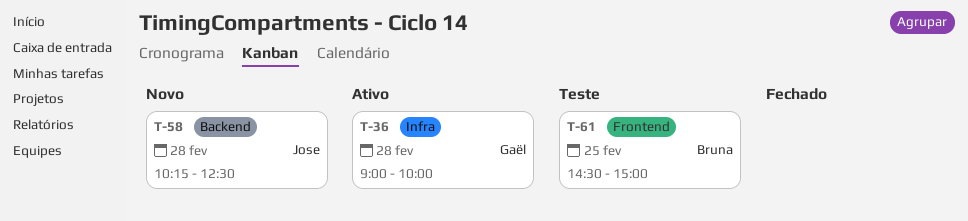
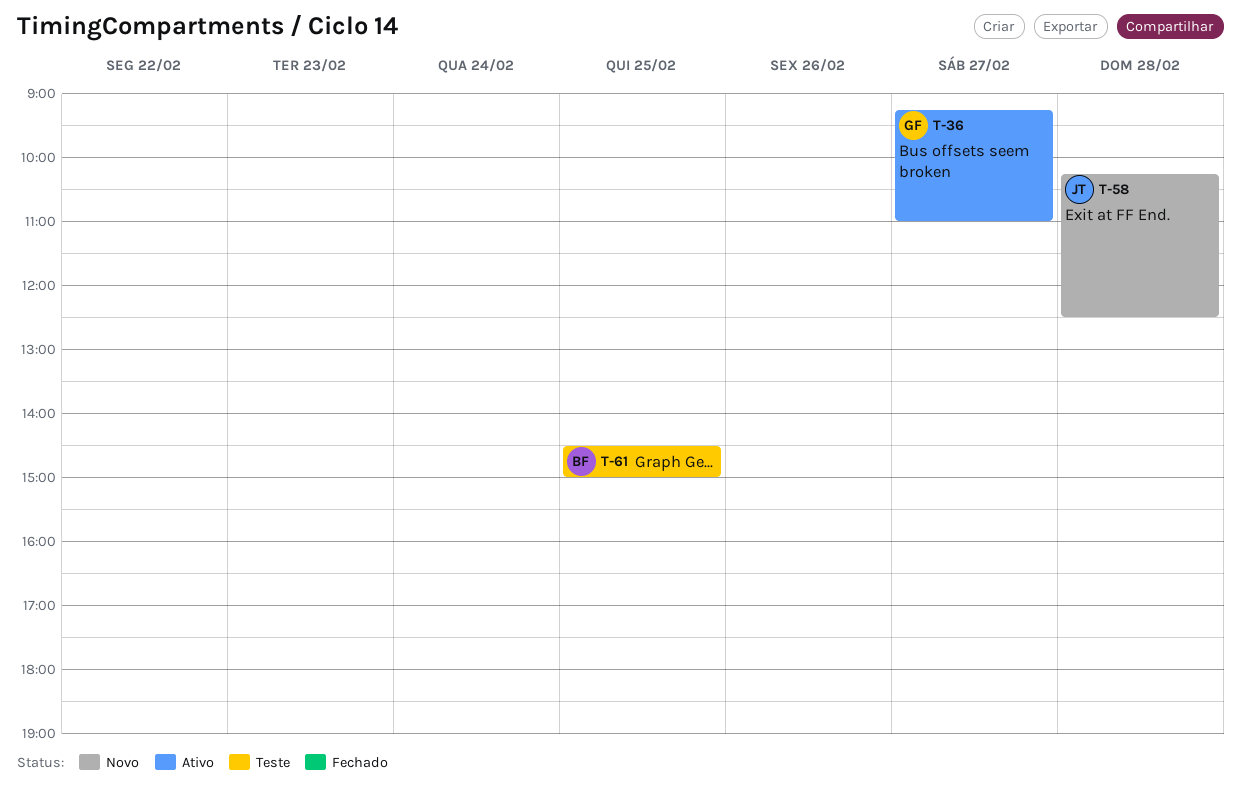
T-36, day: Feb 28 -> Feb 27
T-36, begins: 09:00 -> 09:15
T-36, ends: 10:00 -> 11:00

